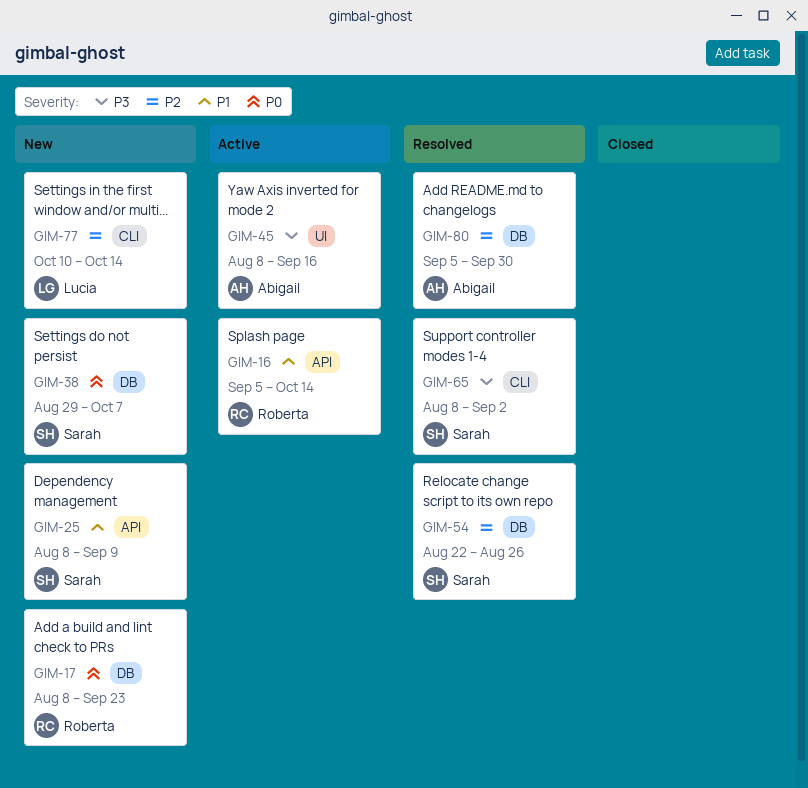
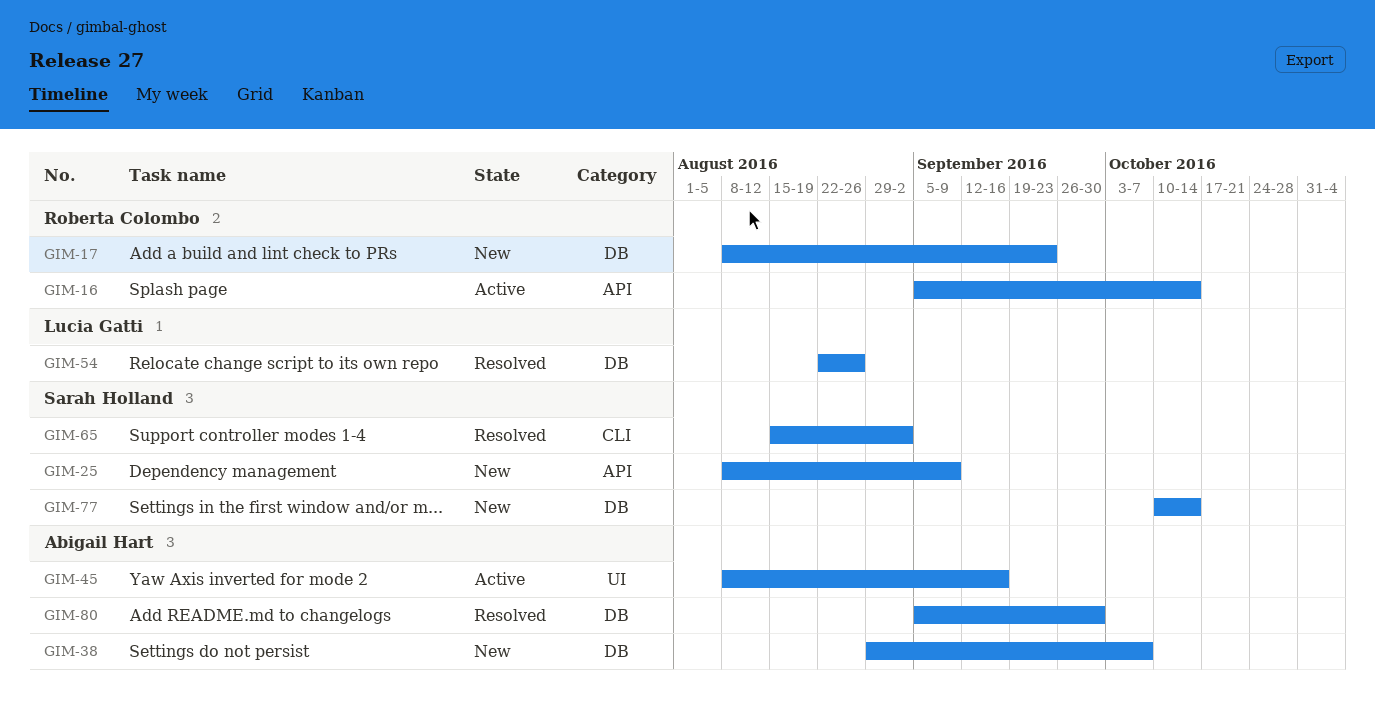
GIM-38, owner: Sarah Holland -> Abigail Hart
GIM-54, owner: Sarah Holland -> Lucia Gatti
GIM-65, start: Aug 8 -> Aug 15
GIM-77, owner: Lucia Gatti -> Sarah Holland
GIM-77, label: CLI -> DB

